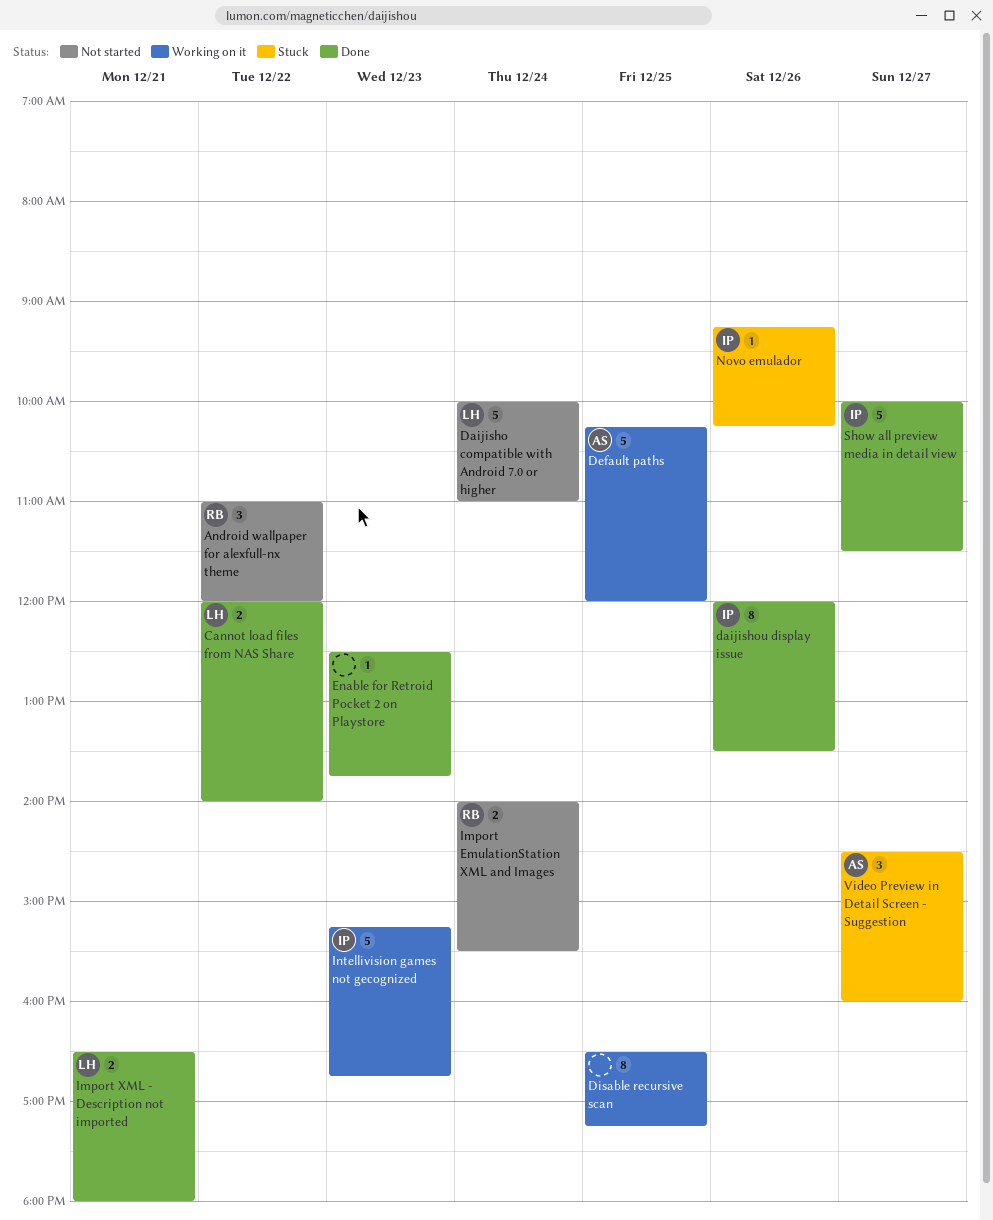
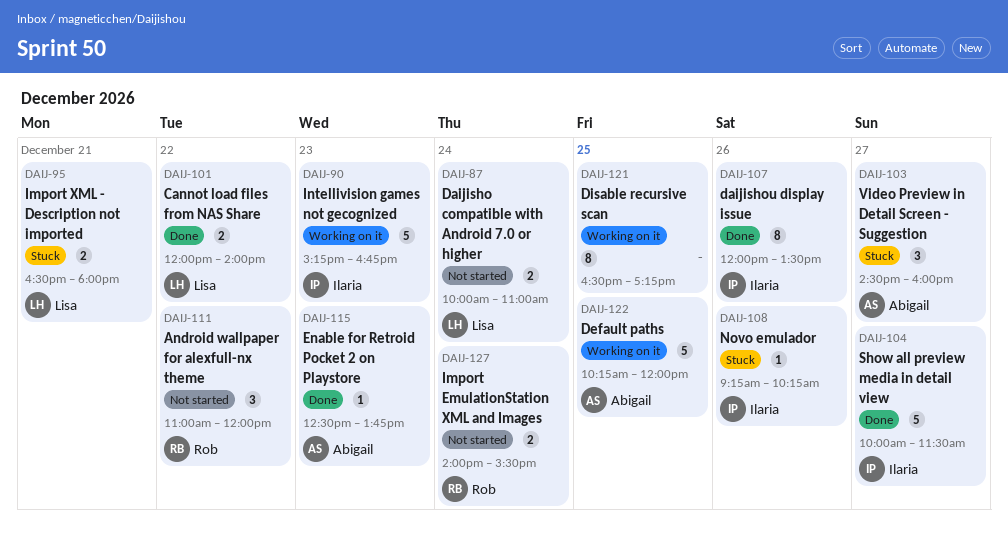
Daijisho compatible with Android 7.0 or higher, estimate: 5 -> 2
Enable for Retroid Pocket 2 on Playstore, owner: none -> Abigail
Import XML - Description not imported, status: Done -> Stuck

